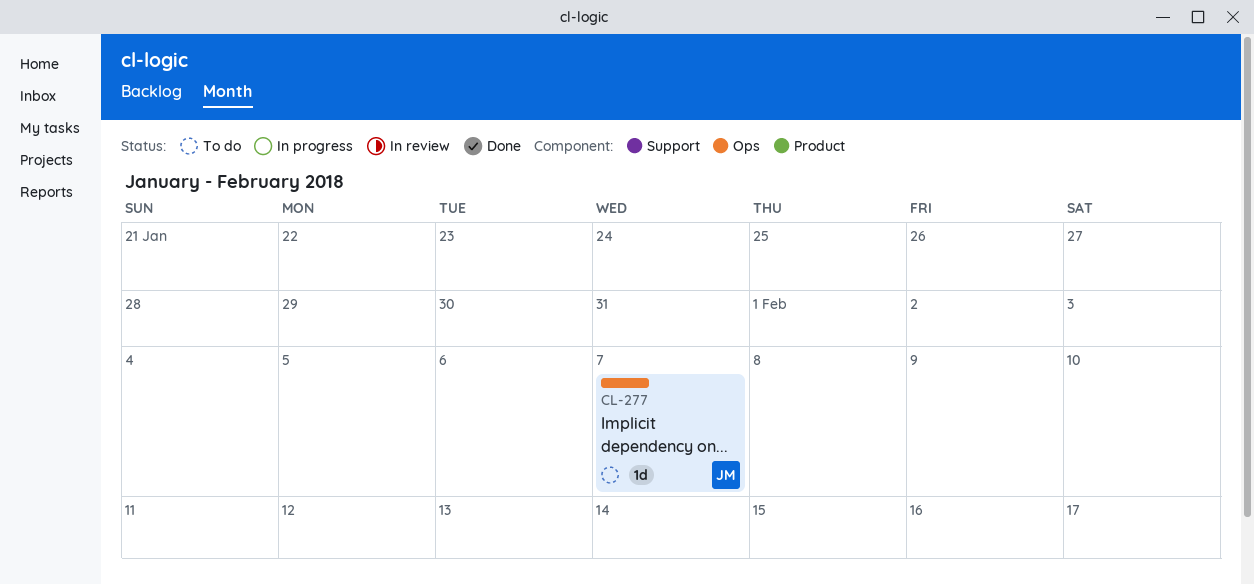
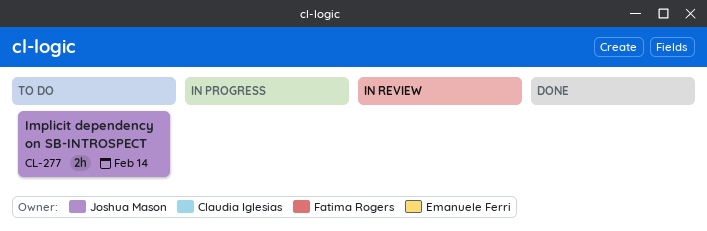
CL-277, estimate: 1d -> 2h
CL-277, due: Feb 7 -> Feb 14

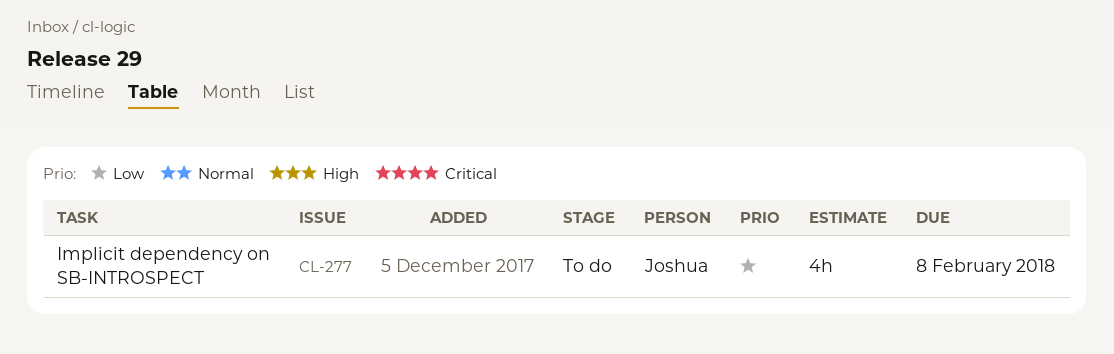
CL-277, estimate: 2h -> 4h
CL-277, due: Feb 14 -> Feb 8

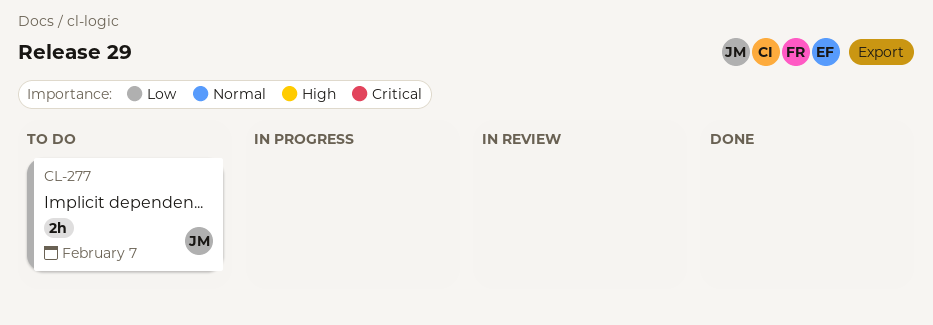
CL-277, estimate: 4h -> 2h
CL-277, due: Feb 8 -> Feb 7

